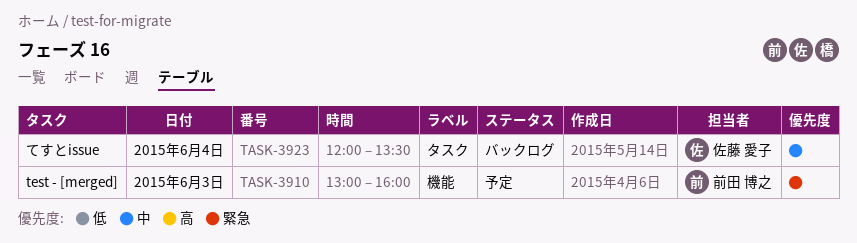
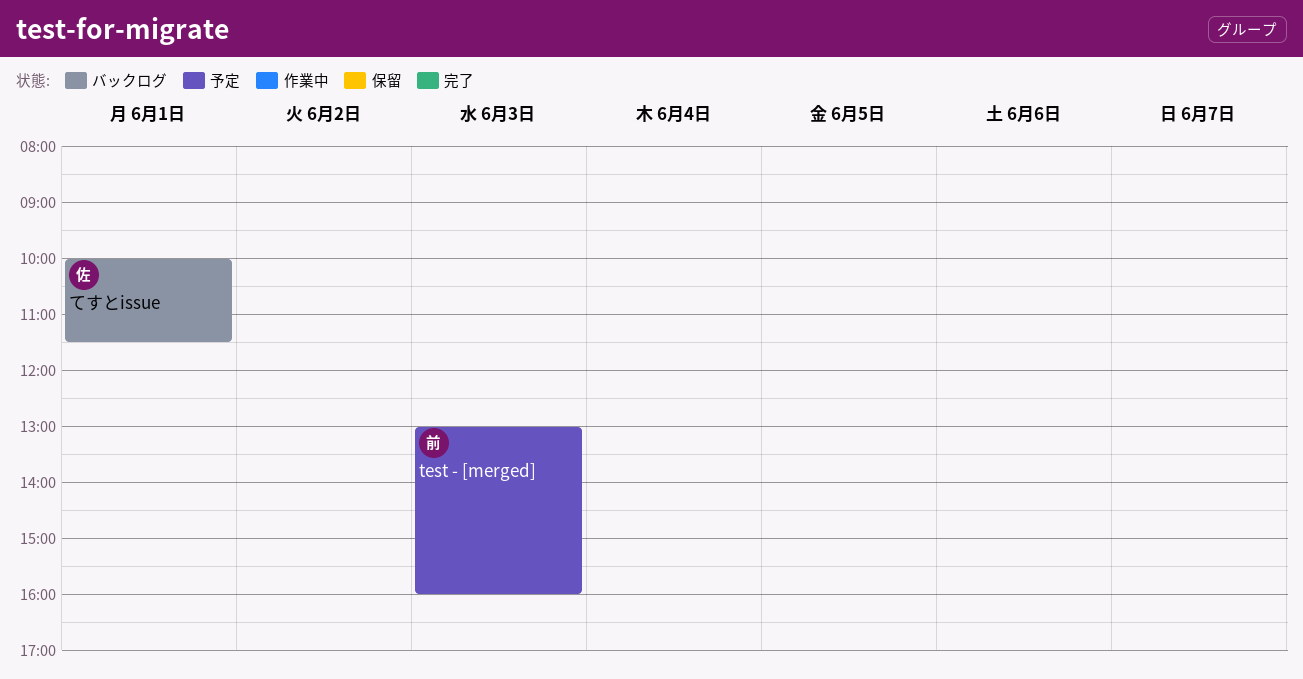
てすとissue, day: Jun 4 -> Jun 1
てすとissue, begins: 12:00 -> 10:00
てすとissue, ends: 13:30 -> 11:30

